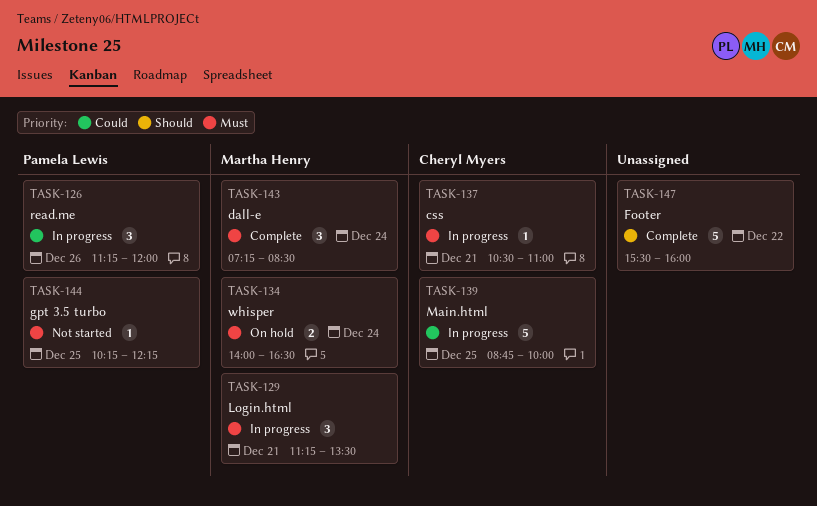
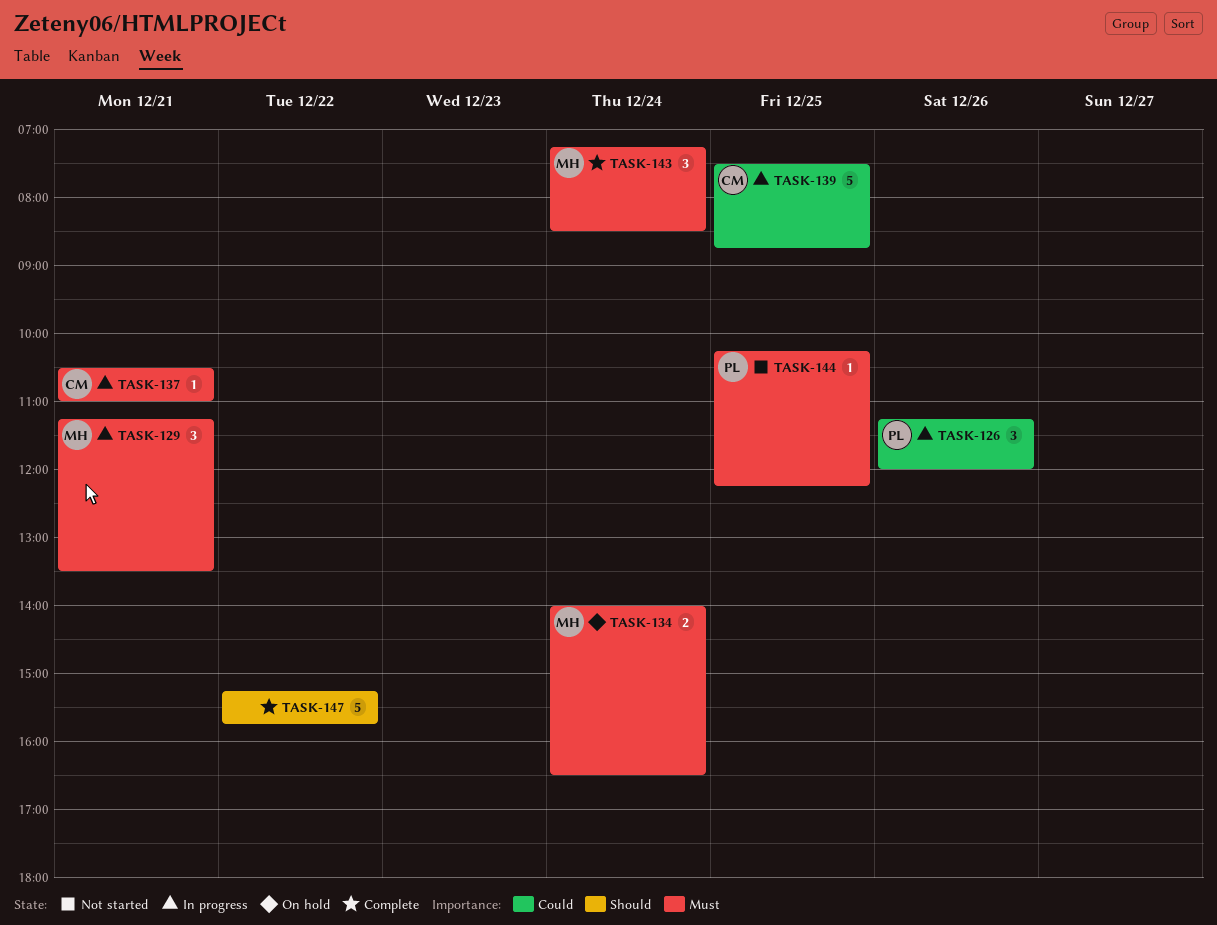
TASK-139, begins: 08:45 -> 07:30
TASK-139, ends: 10:00 -> 08:45
TASK-147, begins: 15:30 -> 15:15
TASK-147, ends: 16:00 -> 15:45

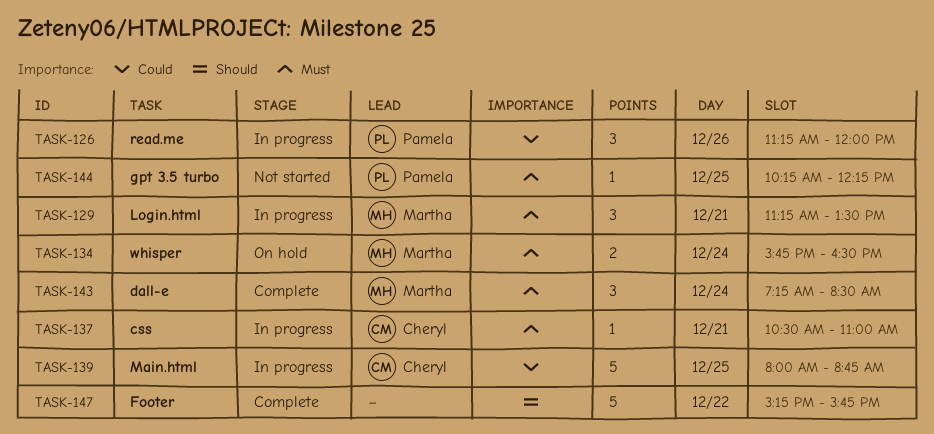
TASK-134, begins: 14:00 -> 15:45
TASK-139, begins: 07:30 -> 08:00

